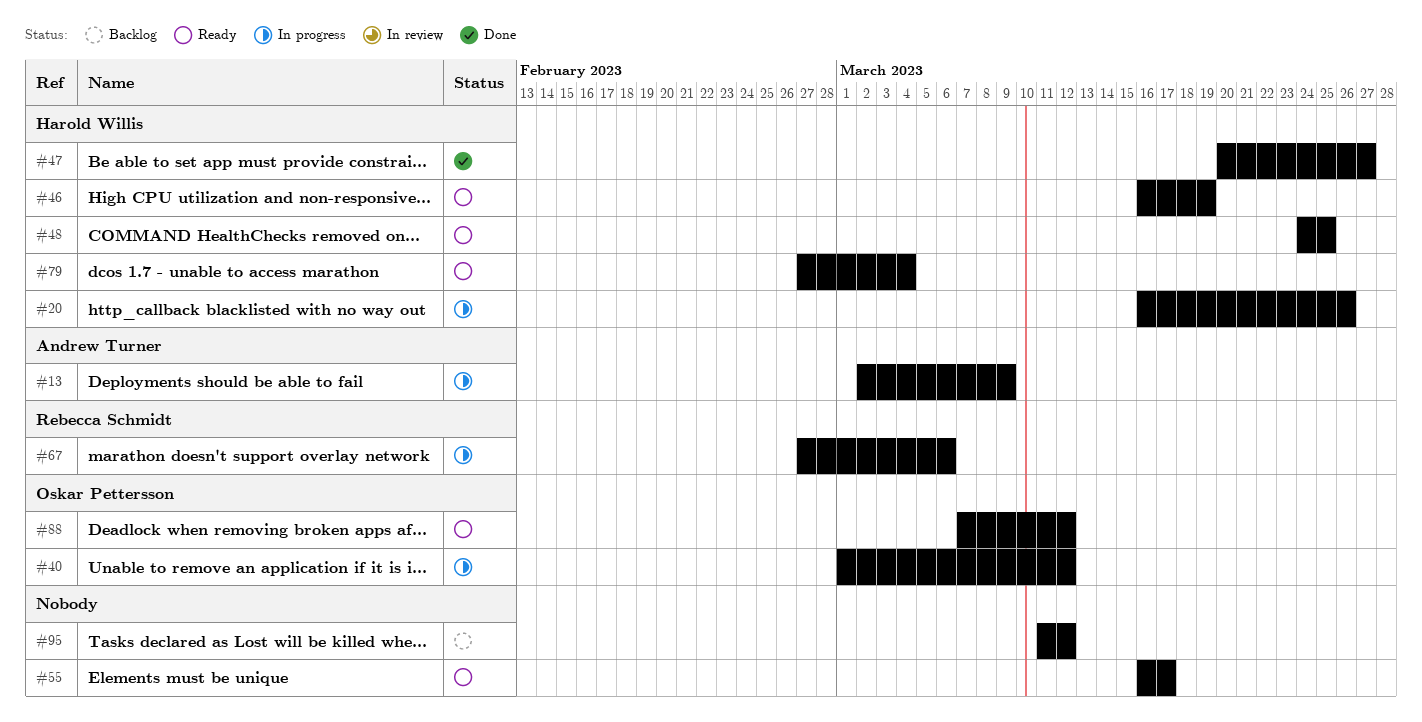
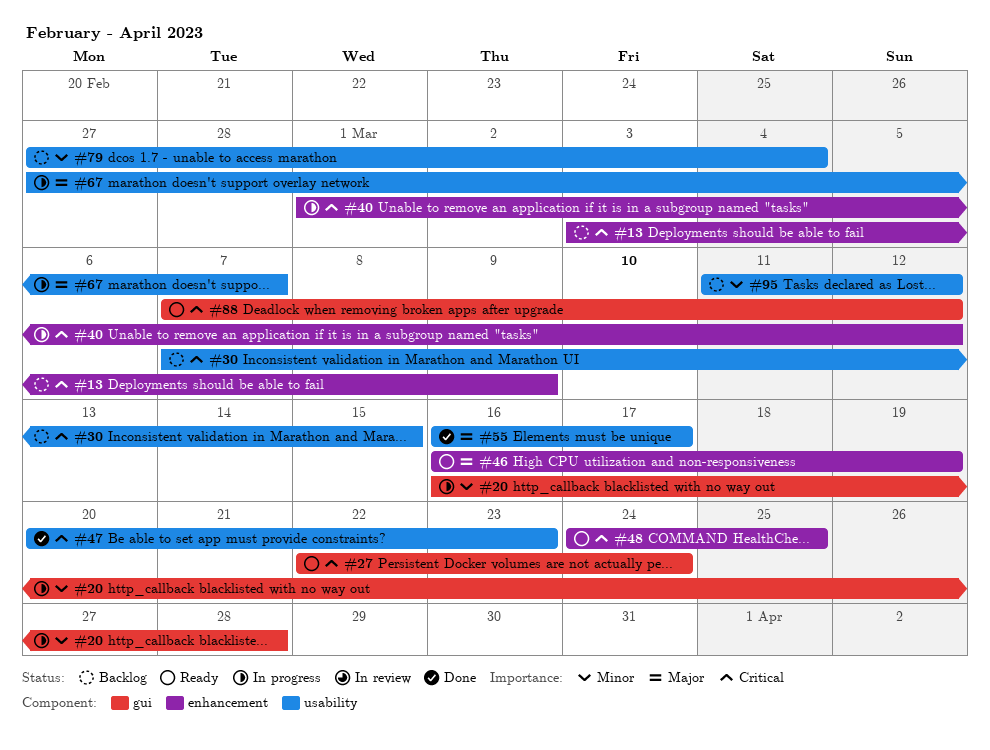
#13, status: In progress -> Backlog
#13, start: Mar 2 -> Mar 3
#20, due: Mar 26 -> Mar 28
#27: none -> present
#30: none -> present
#47, due: Mar 27 -> Mar 23
#55, status: Ready -> Done
#67, due: Mar 6 -> Mar 7
#79, status: Ready -> Backlog

